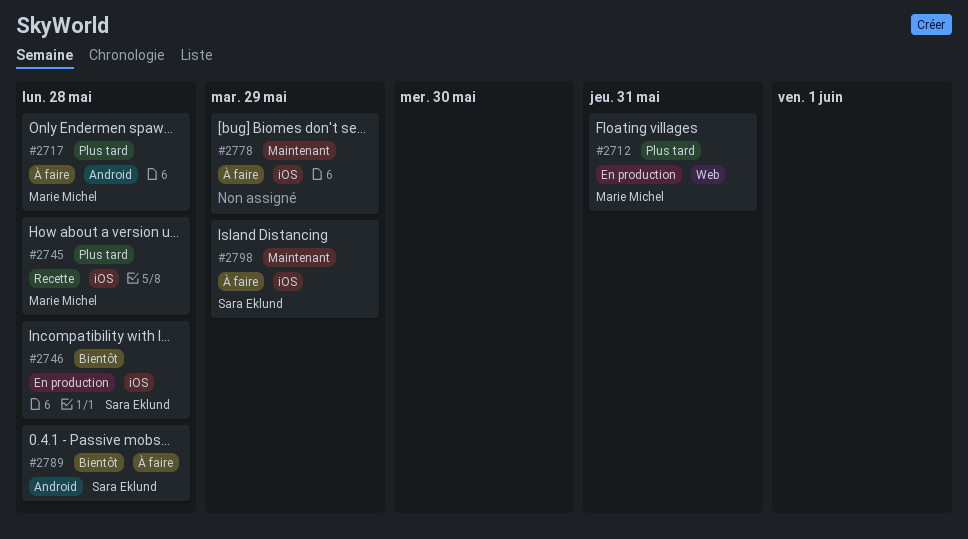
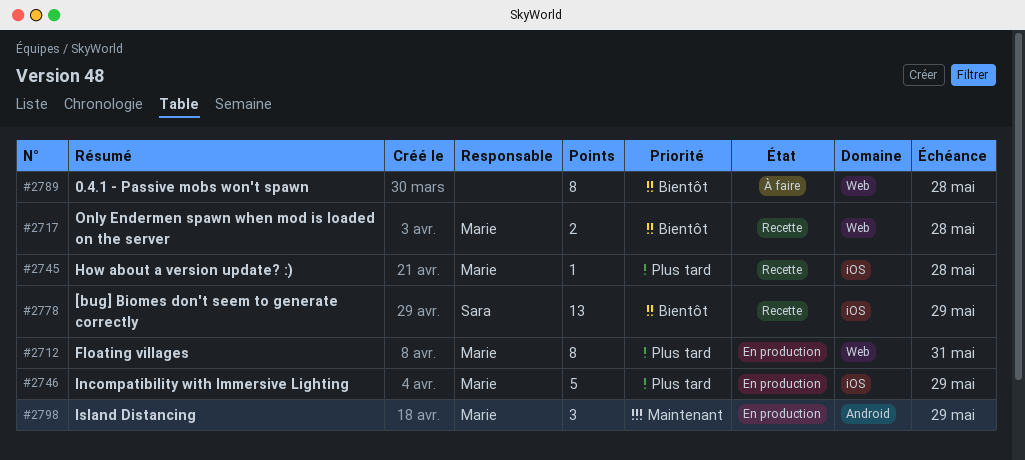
#2717, status: À faire -> Recette
#2717, priority: Plus tard -> Bientôt
#2717, label: Android -> Web
#2746, owner: Sara Eklund -> Marie Michel
#2746, priority: Bientôt -> Plus tard
#2746, due: May 28 -> May 29
#2778, status: À faire -> Recette
#2778, owner: none -> Sara Eklund
#2778, priority: Maintenant -> Bientôt
#2789, owner: Sara Eklund -> none
#2789, label: Android -> Web
#2798, status: À faire -> En production
#2798, owner: Sara Eklund -> Marie Michel
#2798, label: iOS -> Android

